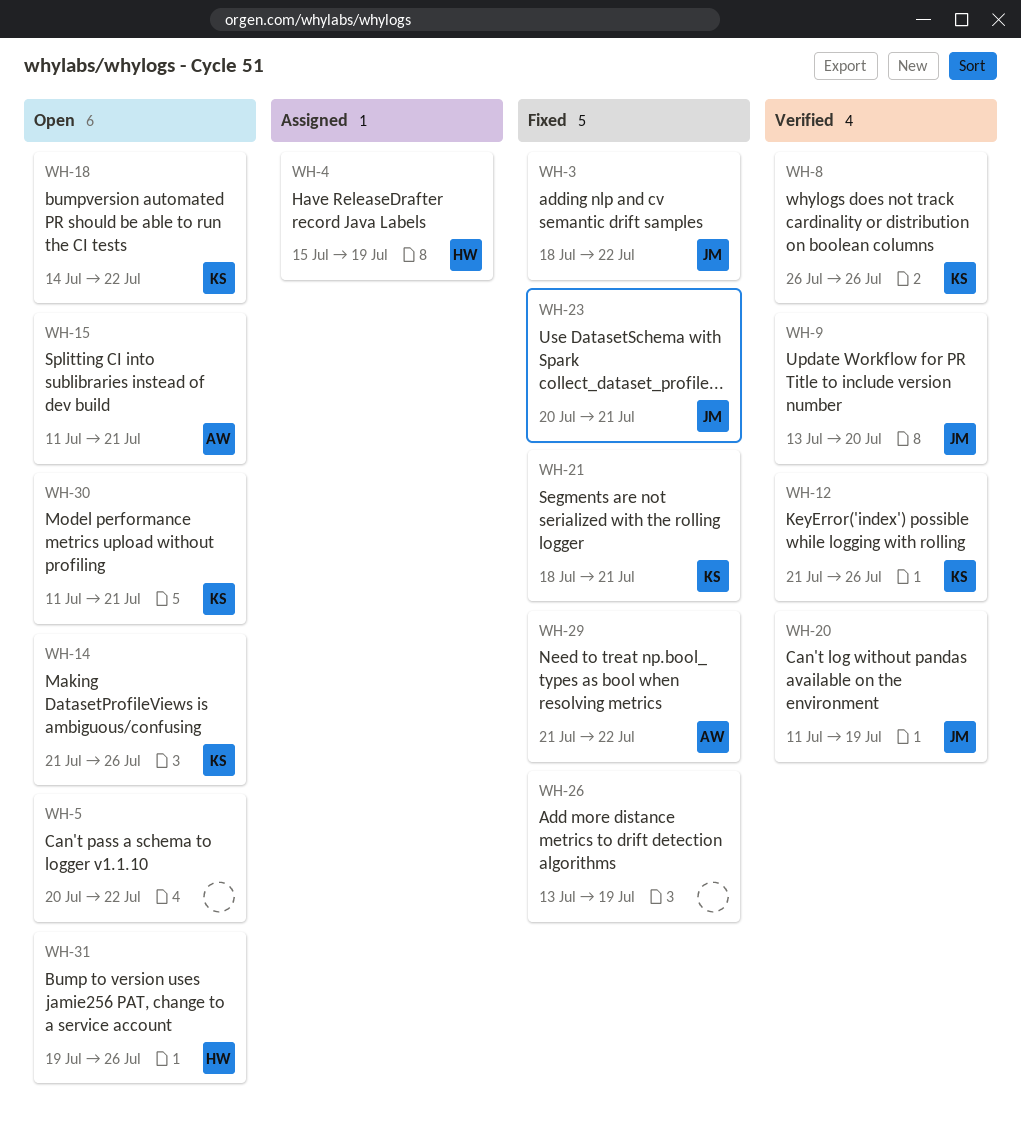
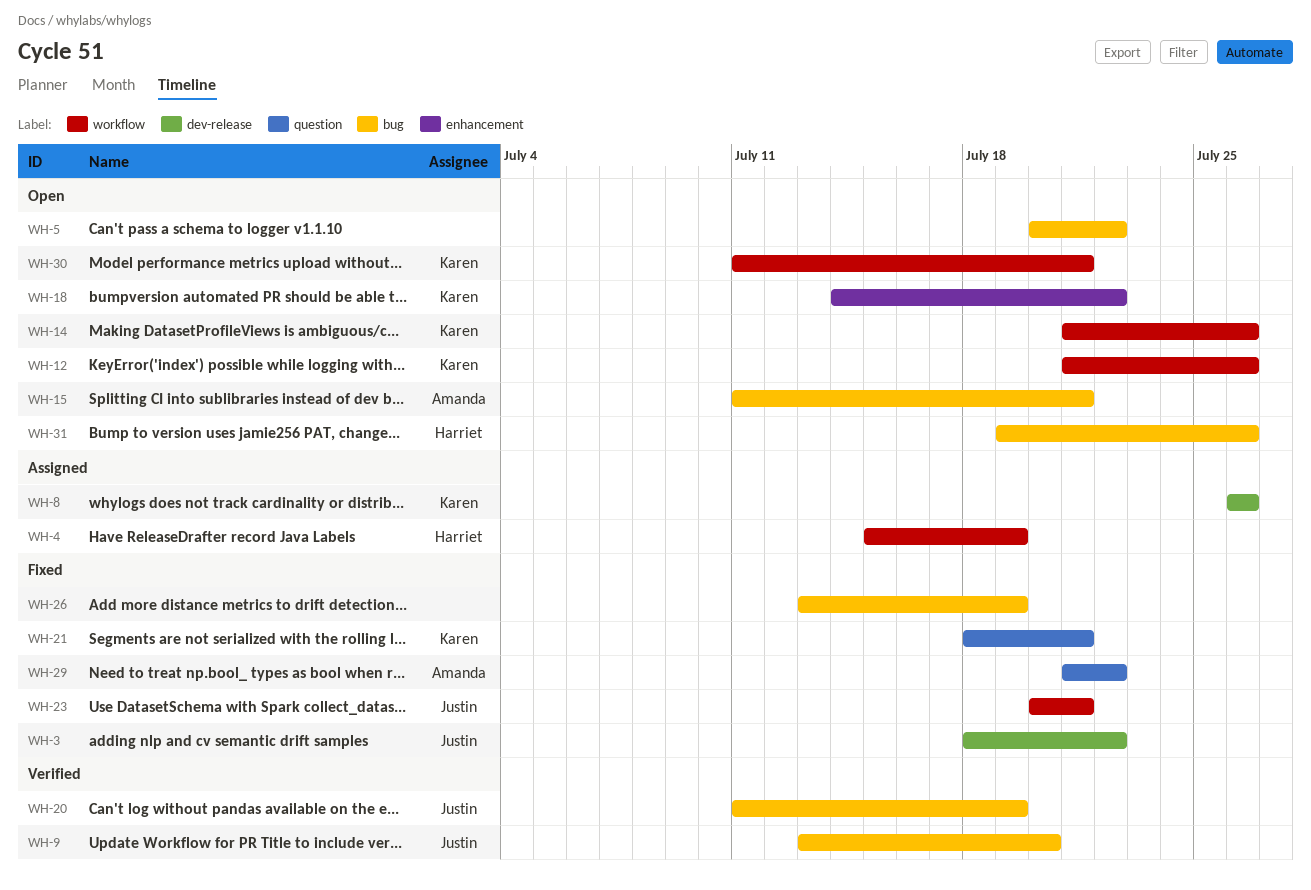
WH-8, status: Verified -> Assigned
WH-12, status: Verified -> Open

